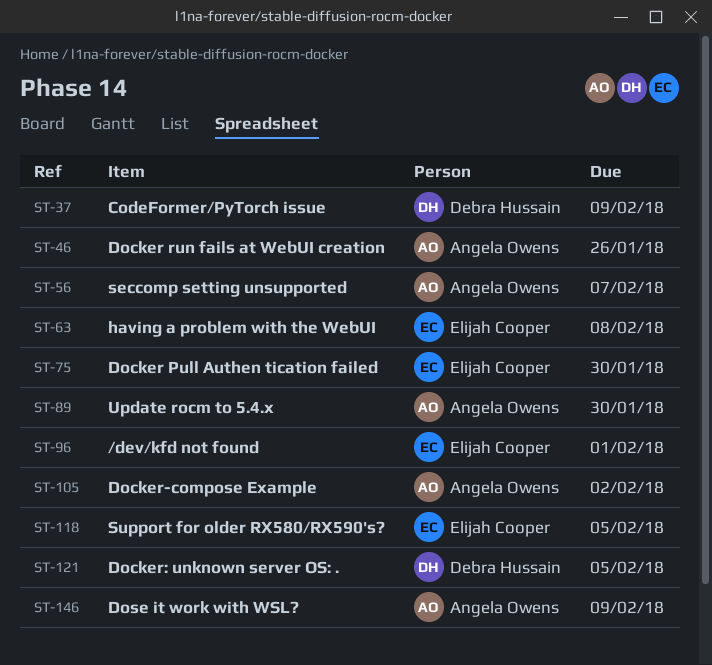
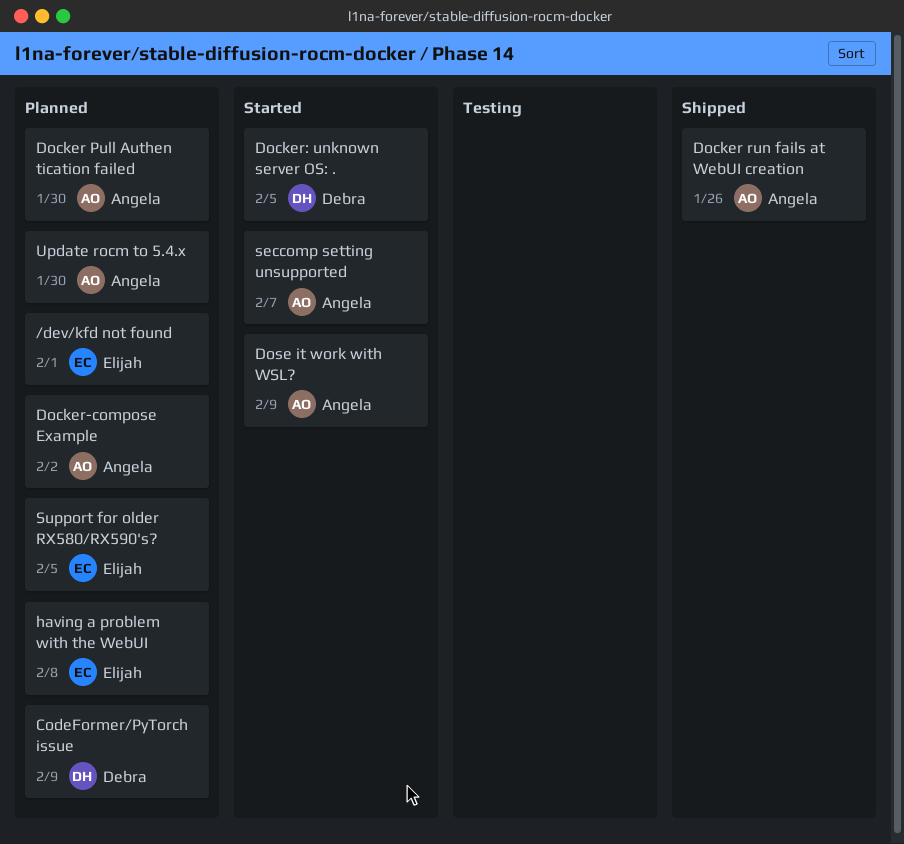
Docker Pull Authen tication failed, owner: Elijah Cooper -> Angela Owens

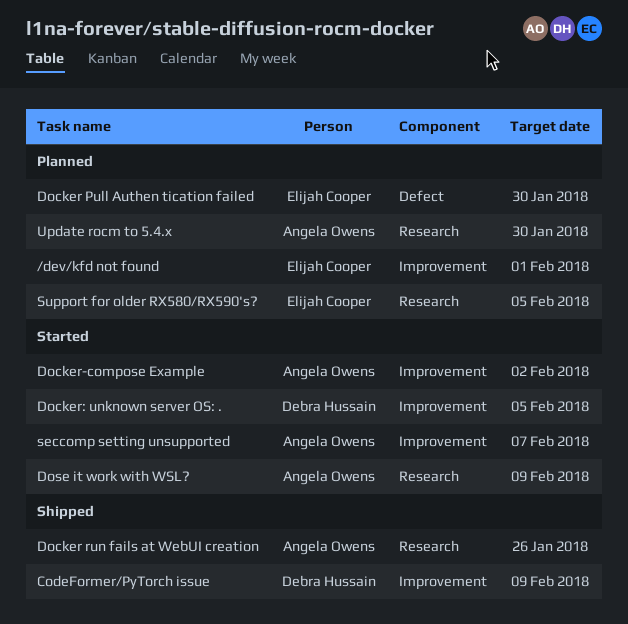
CodeFormer/PyTorch issue, status: Planned -> Shipped
Docker Pull Authen tication failed, owner: Angela Owens -> Elijah Cooper
Docker-compose Example, status: Planned -> Started
having a problem with the WebUI: present -> none

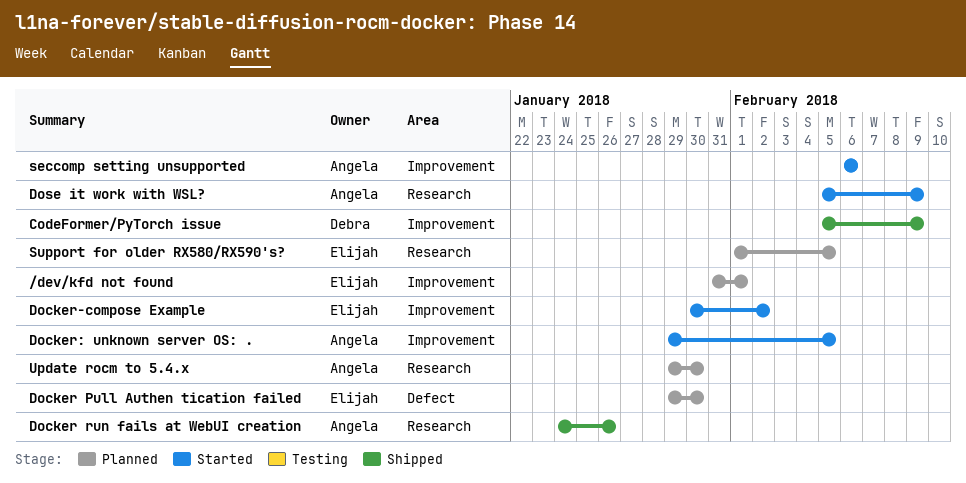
Docker-compose Example, owner: Angela Owens -> Elijah Cooper
Docker: unknown server OS: ., owner: Debra Hussain -> Angela Owens
seccomp setting unsupported, due: Feb 7 -> Feb 6

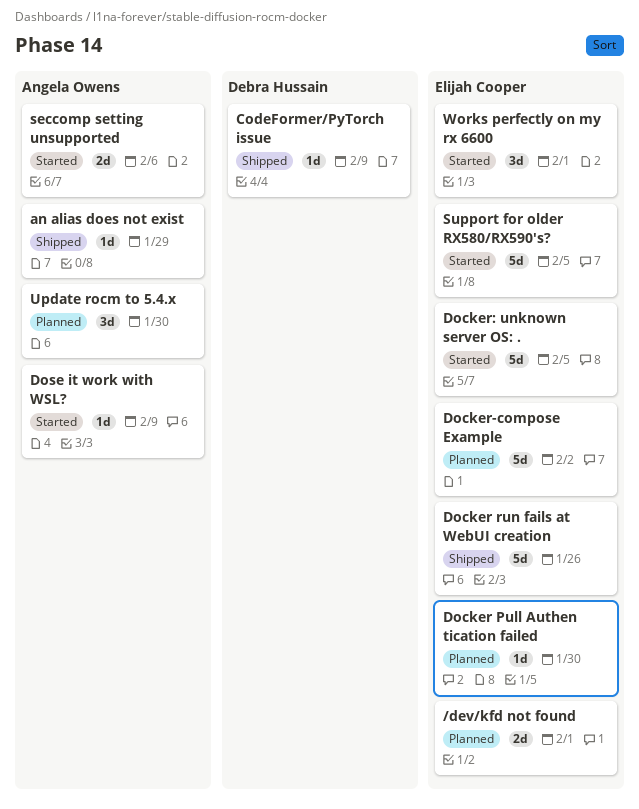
an alias does not exist: none -> present
Docker run fails at WebUI creation, owner: Angela Owens -> Elijah Cooper
Docker-compose Example, status: Started -> Planned
Docker: unknown server OS: ., owner: Angela Owens -> Elijah Cooper
Support for older RX580/RX590's?, status: Planned -> Started
Works perfectly on my rx 6600: none -> present

